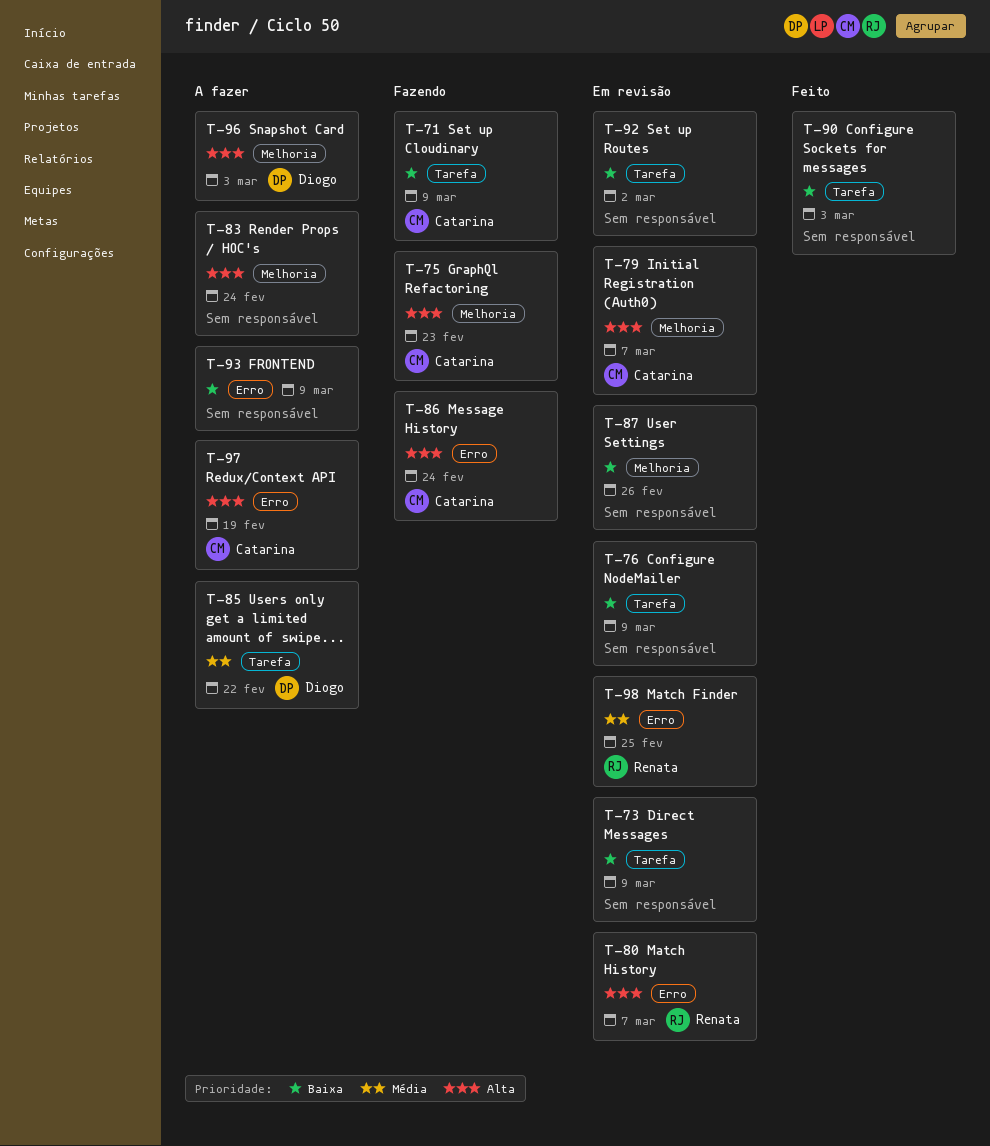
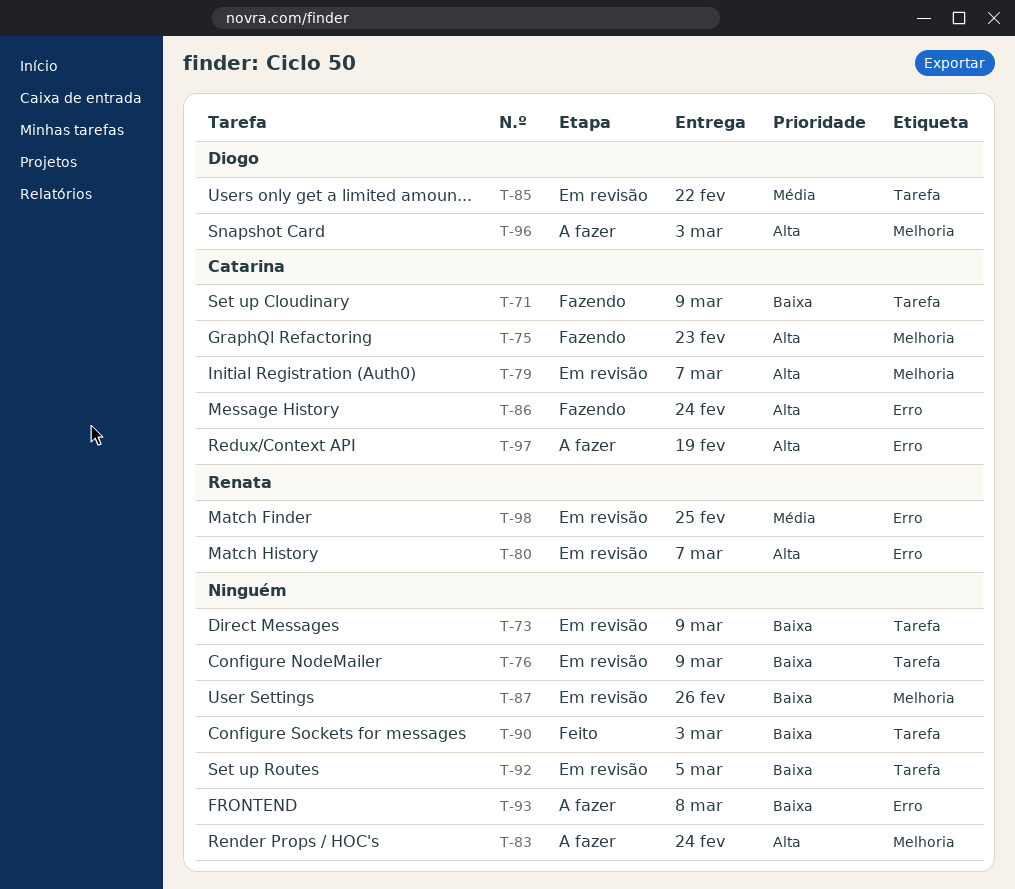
T-85, status: A fazer -> Em revisão
T-92, due: Mar 2 -> Mar 5
T-93, due: Mar 9 -> Mar 8

